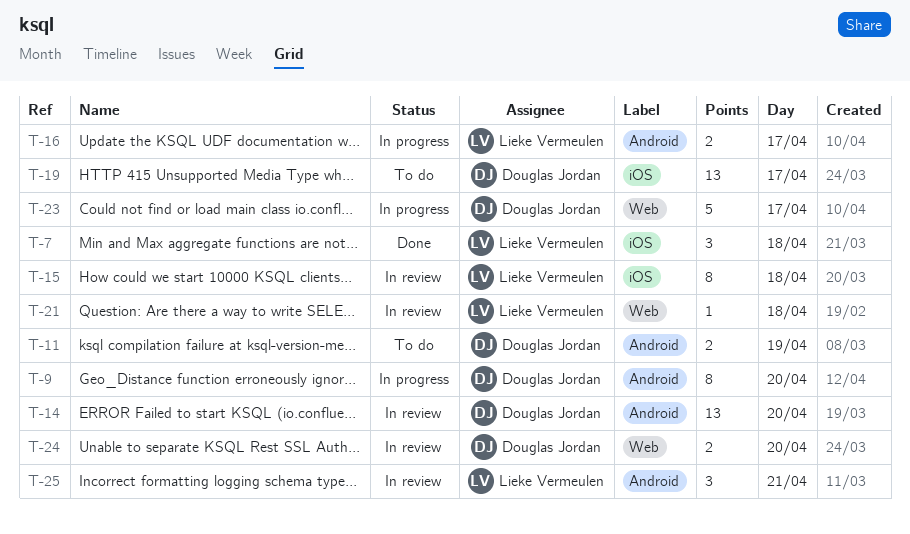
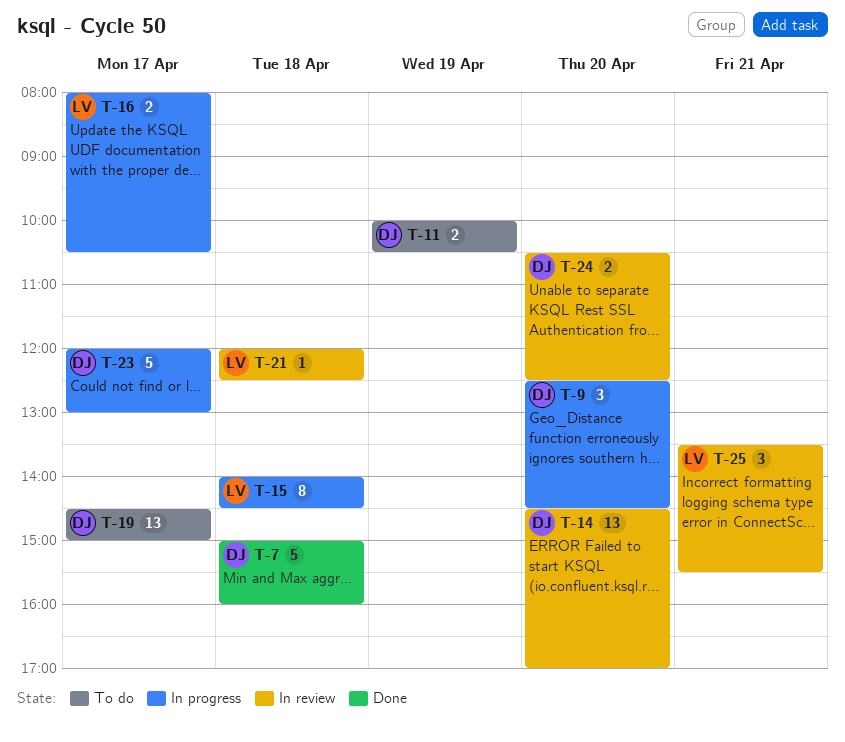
T-7, owner: Lieke Vermeulen -> Douglas Jordan
T-7, estimate: 3 -> 5
T-9, estimate: 8 -> 3
T-15, status: In review -> In progress

